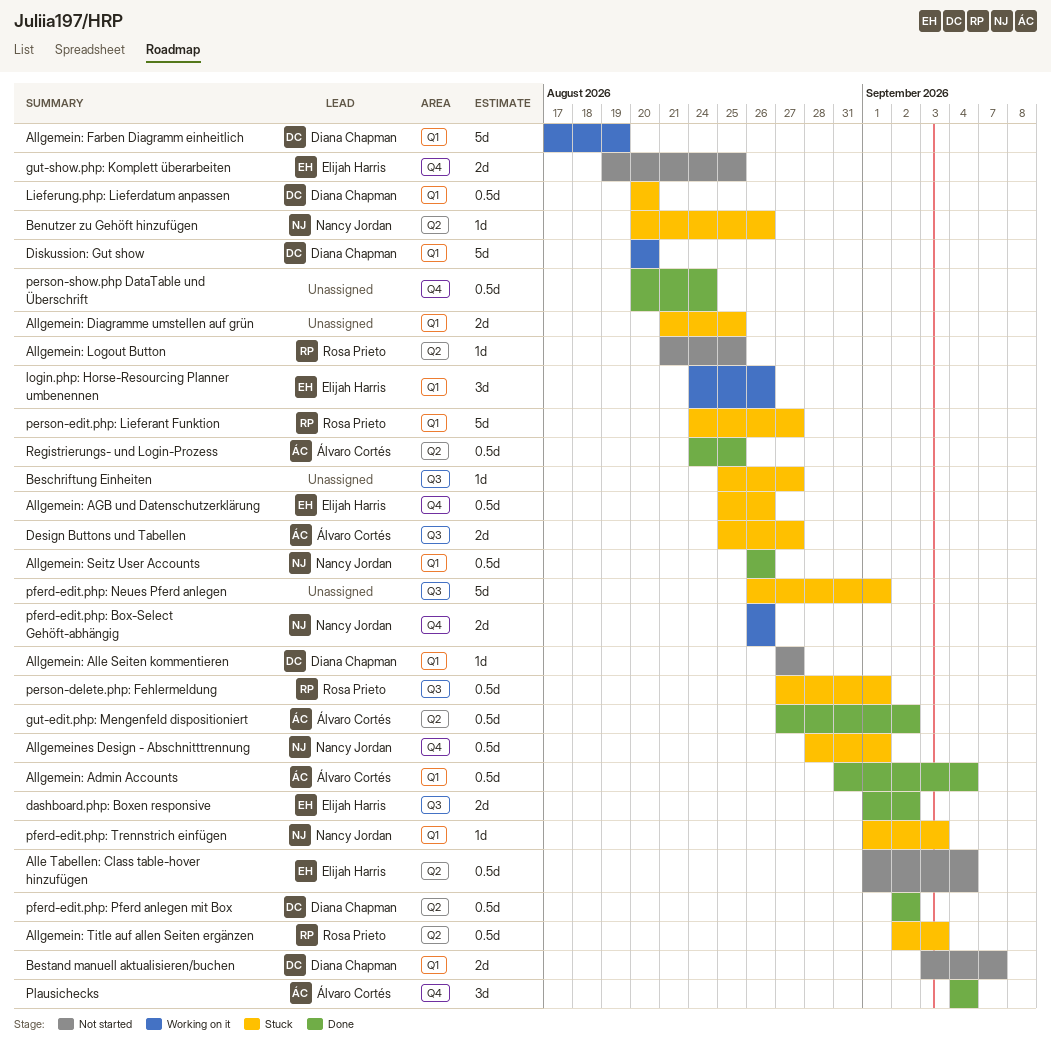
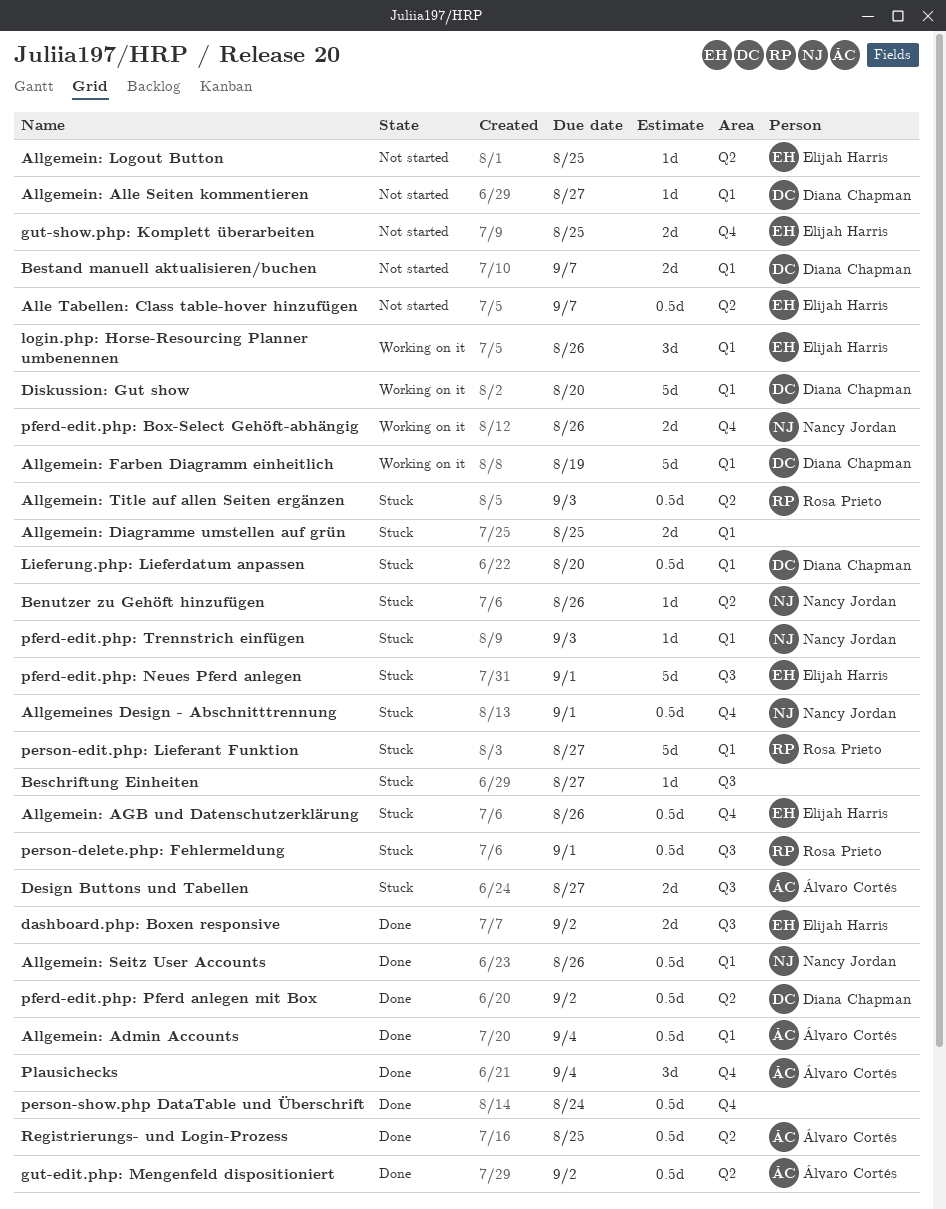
Alle Tabellen: Class table-hover hinzufügen, due: Sep 4 -> Sep 7
Allgemein: Logout Button, owner: Rosa Prieto -> Elijah Harris
pferd-edit.php: Neues Pferd anlegen, owner: none -> Elijah Harris

